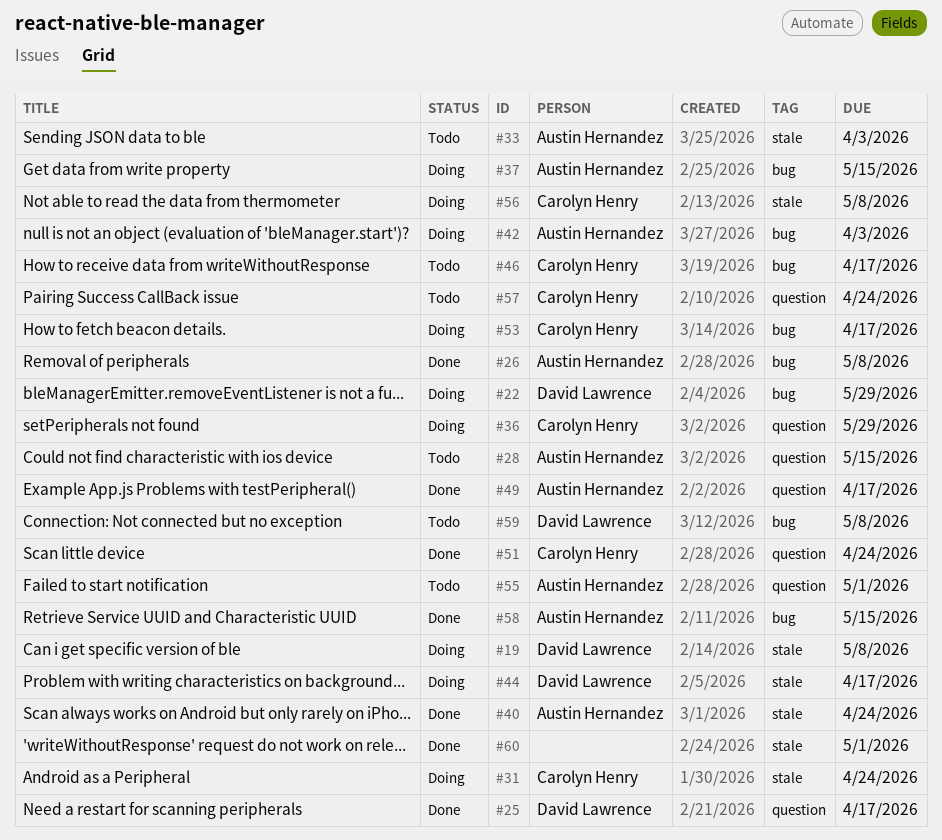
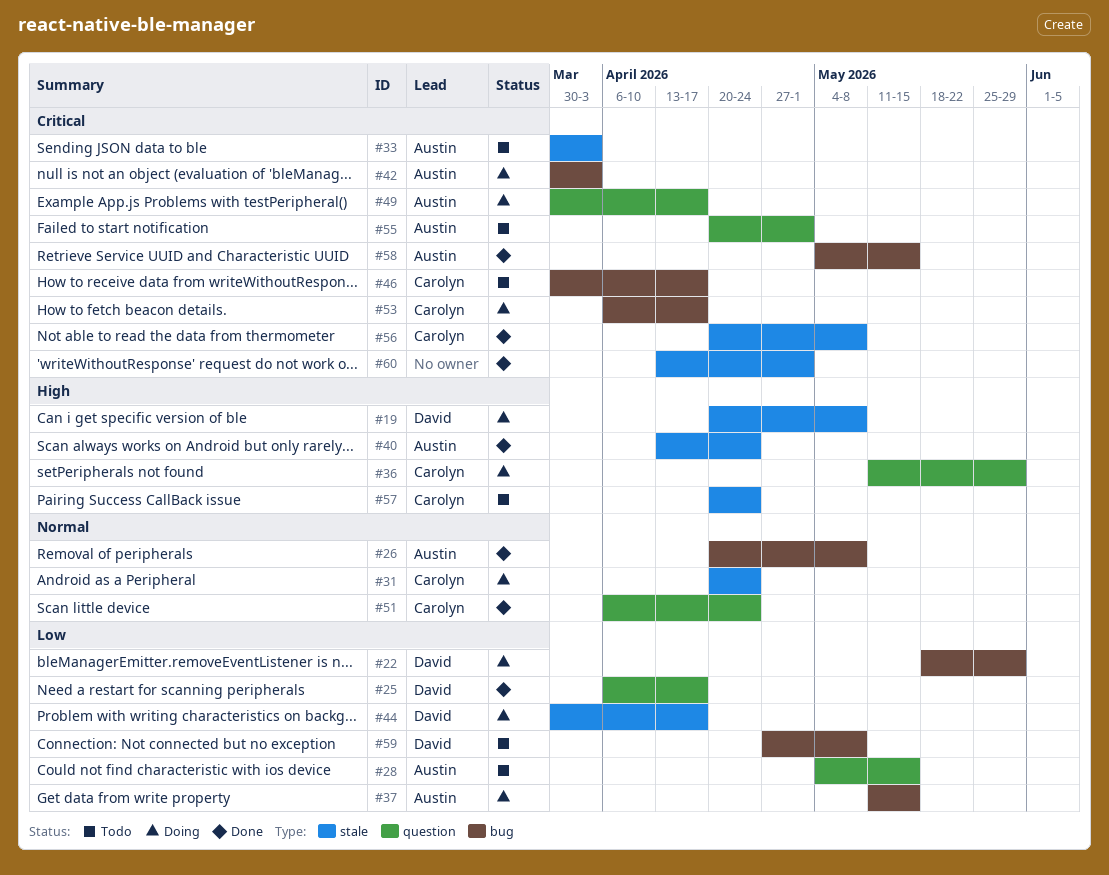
#49, status: Done -> Doing
#56, status: Doing -> Done
#57, label: question -> stale

